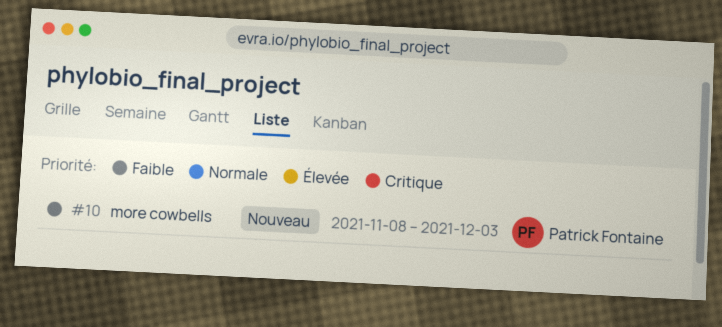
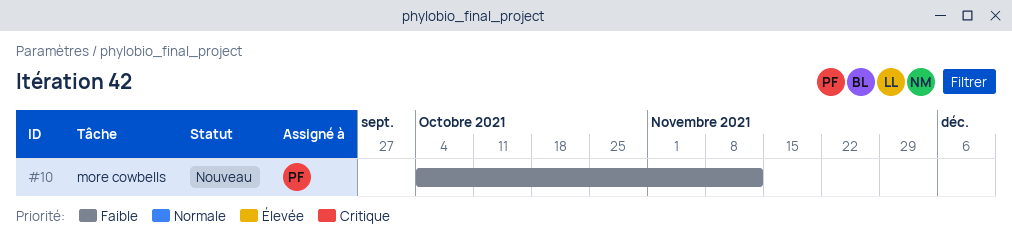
#10, start: Nov 8 -> Oct 4
#10, due: Dec 3 -> Nov 12

